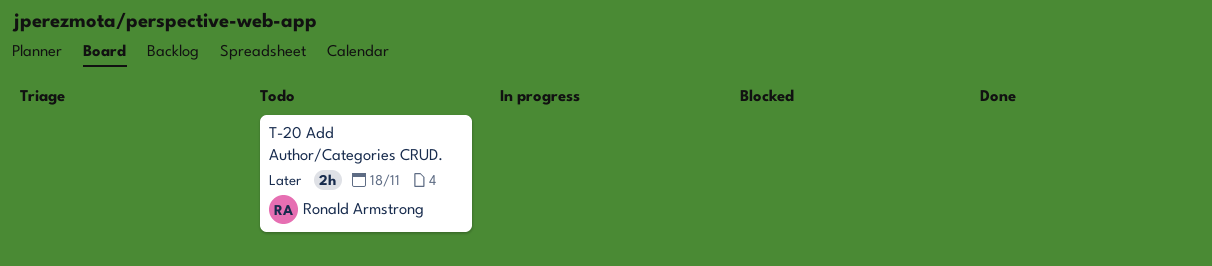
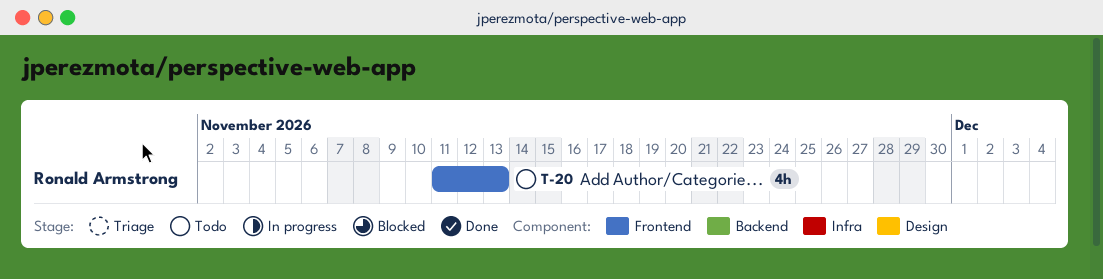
T-20, estimate: 2h -> 4h
T-20, due: Nov 18 -> Nov 13

